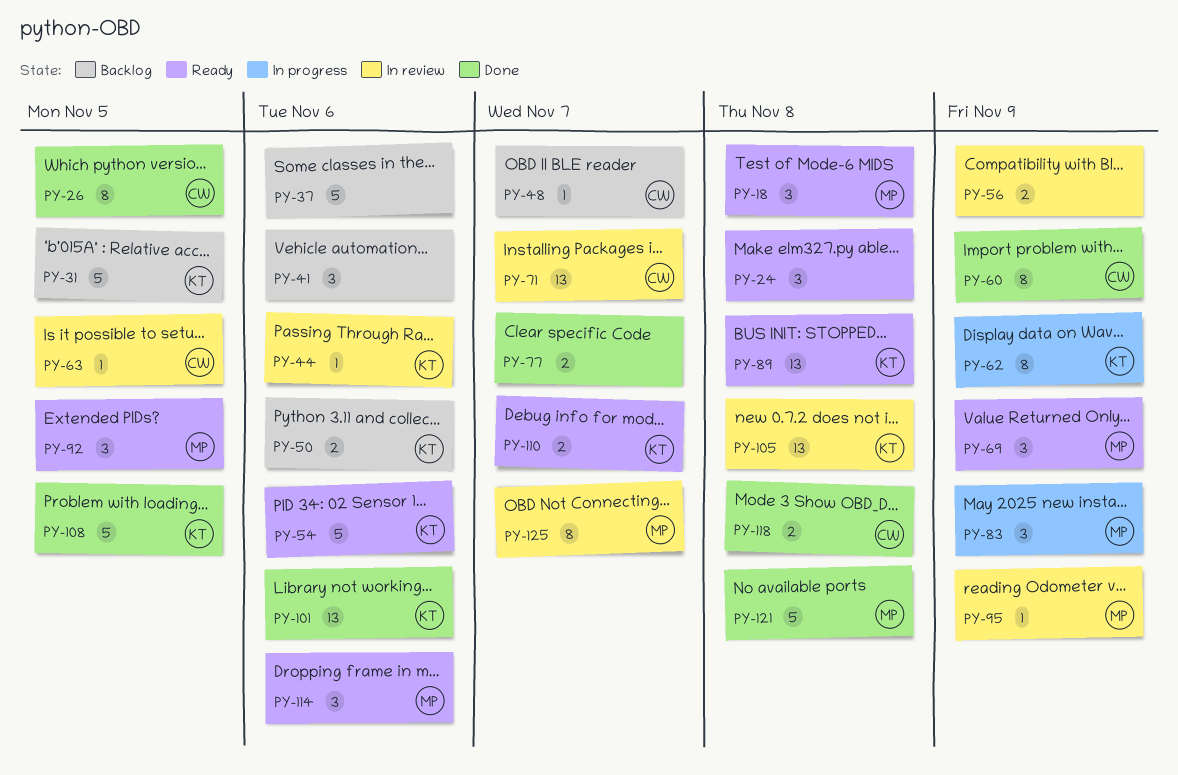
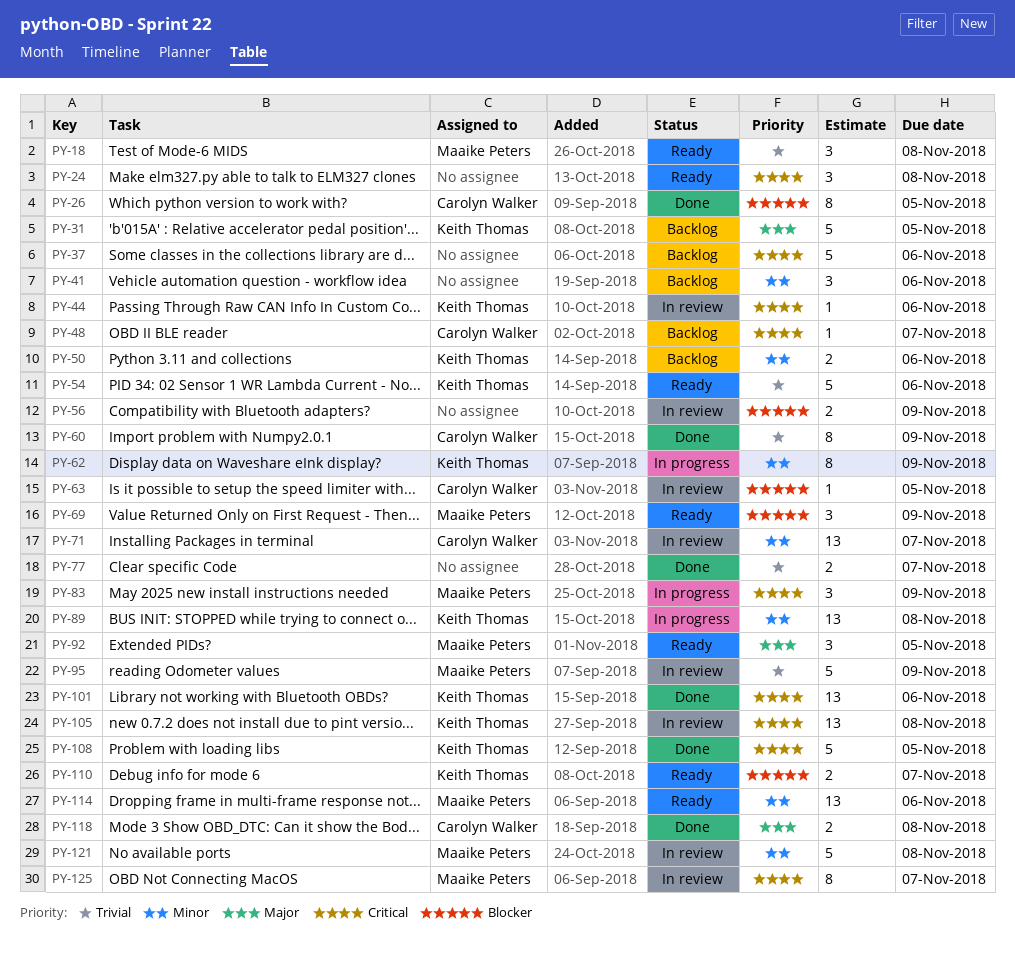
PY-89, status: Ready -> In progress
PY-95, estimate: 1 -> 5
PY-114, estimate: 3 -> 13
PY-121, status: Done -> In review

